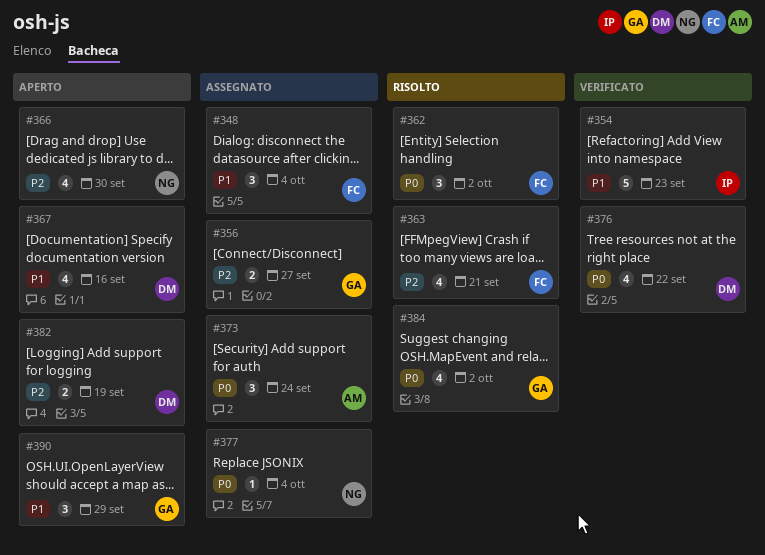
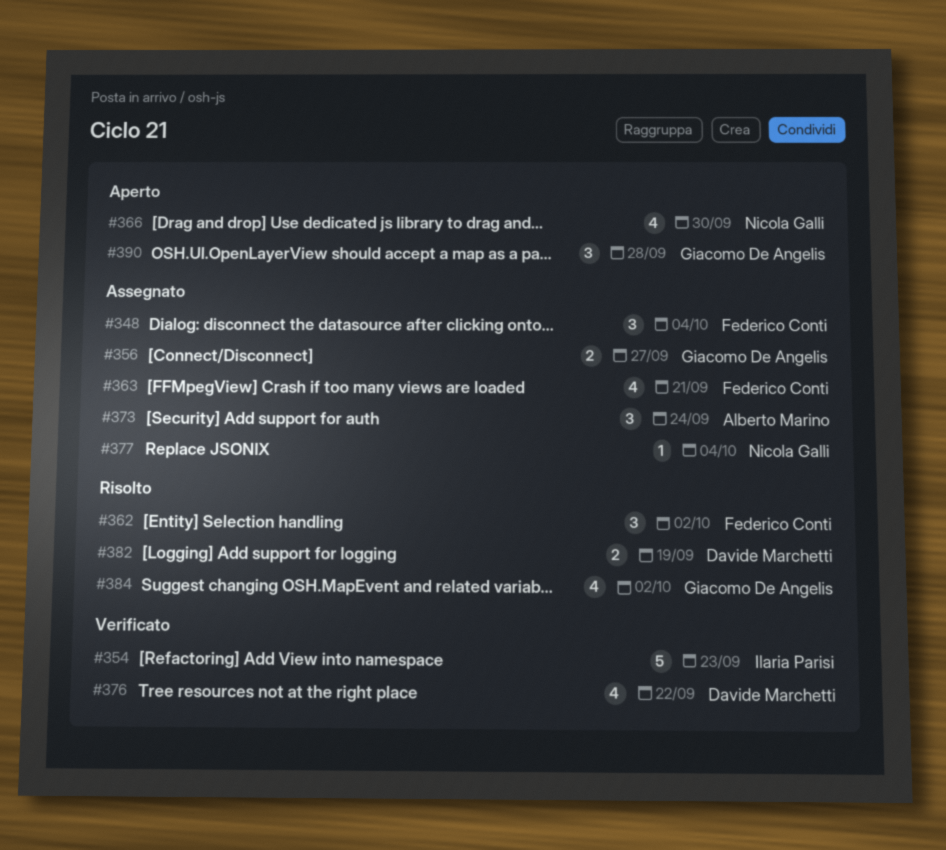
#363, status: Risolto -> Assegnato
#367: present -> none
#382, status: Aperto -> Risolto
#390, due: Sep 29 -> Sep 28

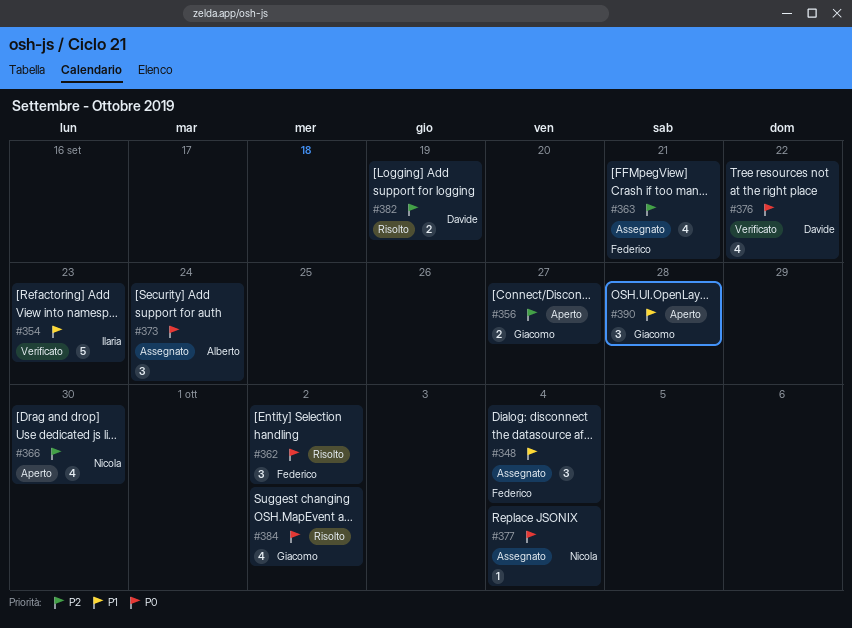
#356, status: Assegnato -> Aperto

